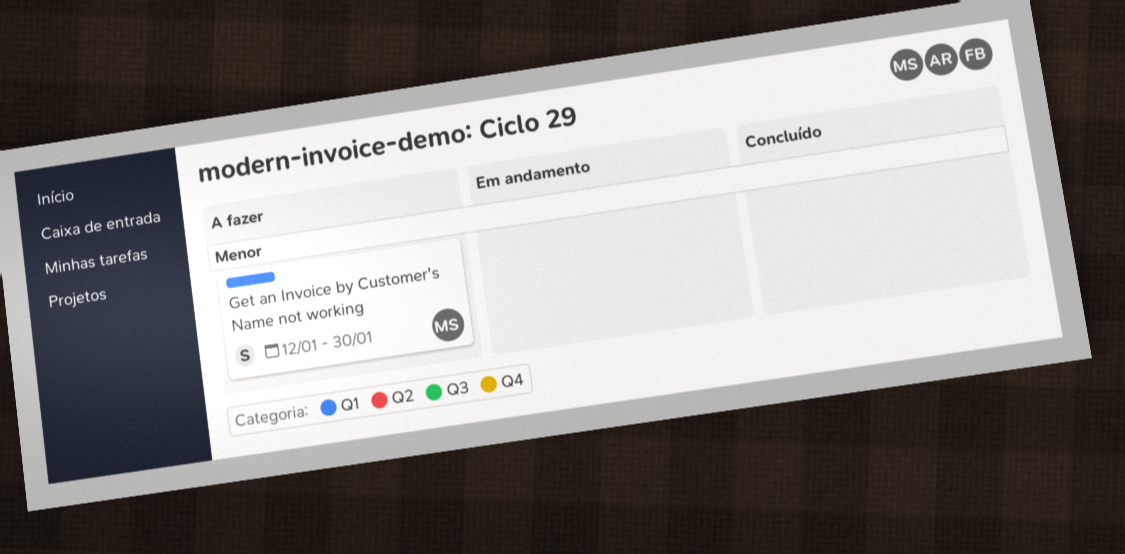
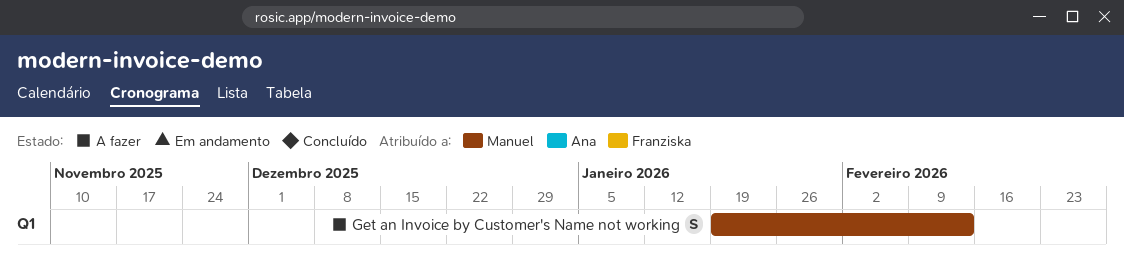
Get an Invoice by Customer's Name not working, start: Jan 12 -> Jan 19
Get an Invoice by Customer's Name not working, due: Jan 30 -> Feb 13

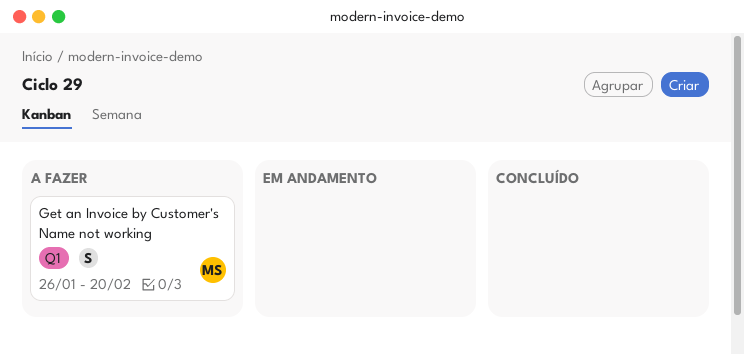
Get an Invoice by Customer's Name not working, start: Jan 19 -> Jan 26
Get an Invoice by Customer's Name not working, due: Feb 13 -> Feb 20

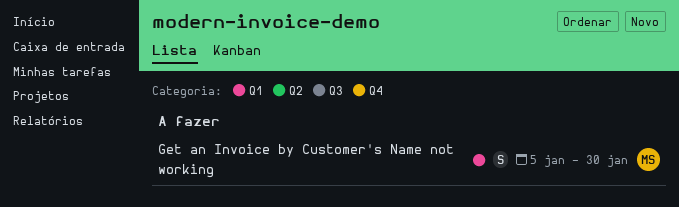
Get an Invoice by Customer's Name not working, start: Jan 26 -> Jan 5
Get an Invoice by Customer's Name not working, due: Feb 20 -> Jan 30

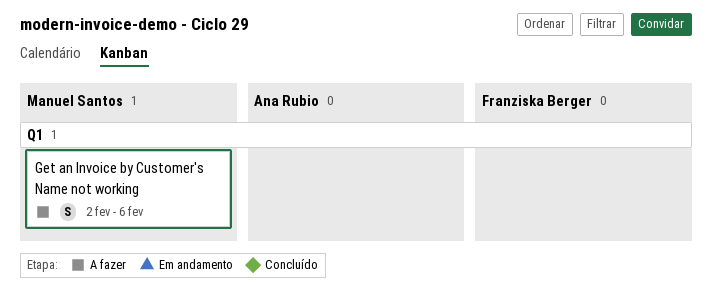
Get an Invoice by Customer's Name not working, start: Jan 5 -> Feb 2
Get an Invoice by Customer's Name not working, due: Jan 30 -> Feb 6

